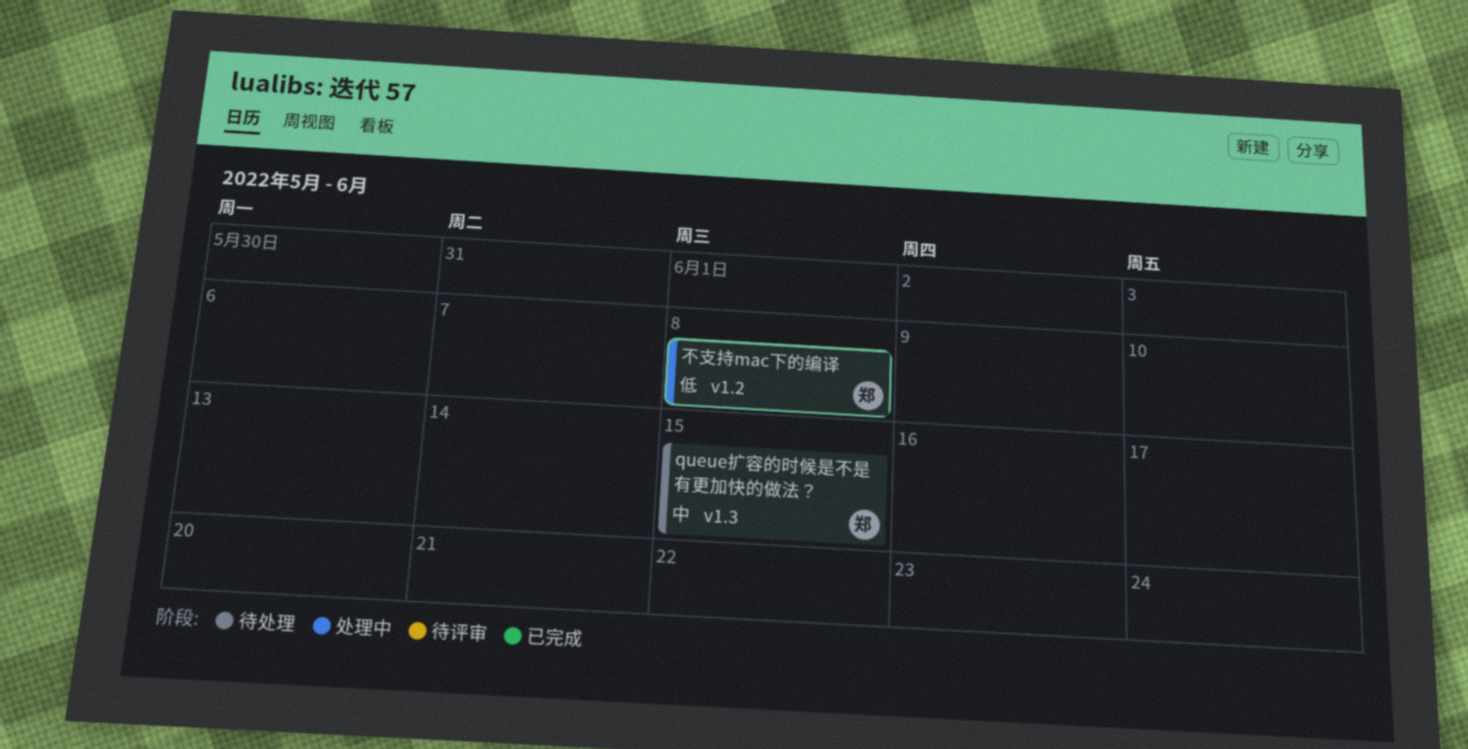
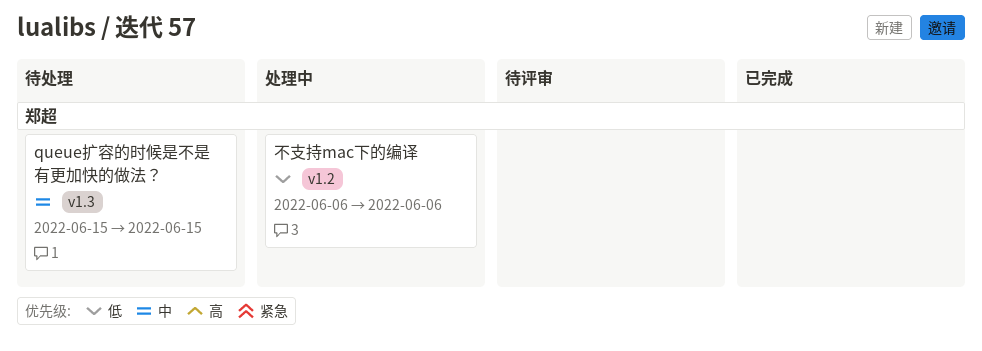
不支持mac下的编译, due: Jun 8 -> Jun 6

